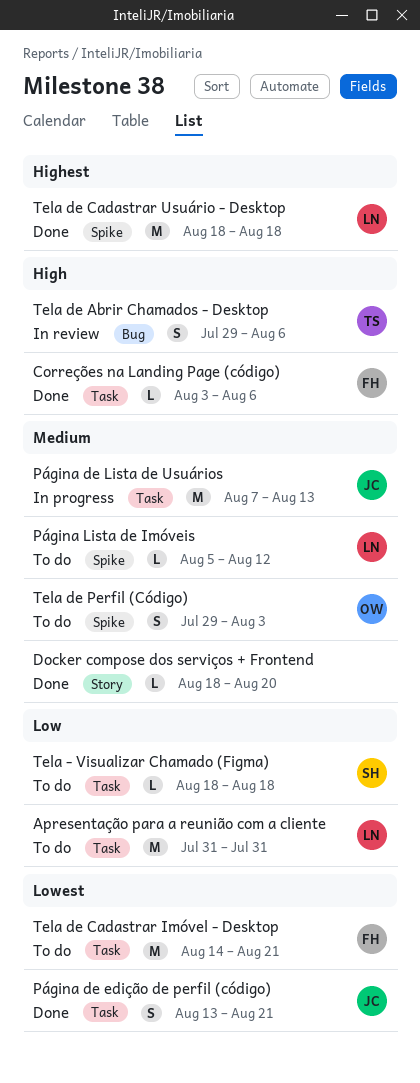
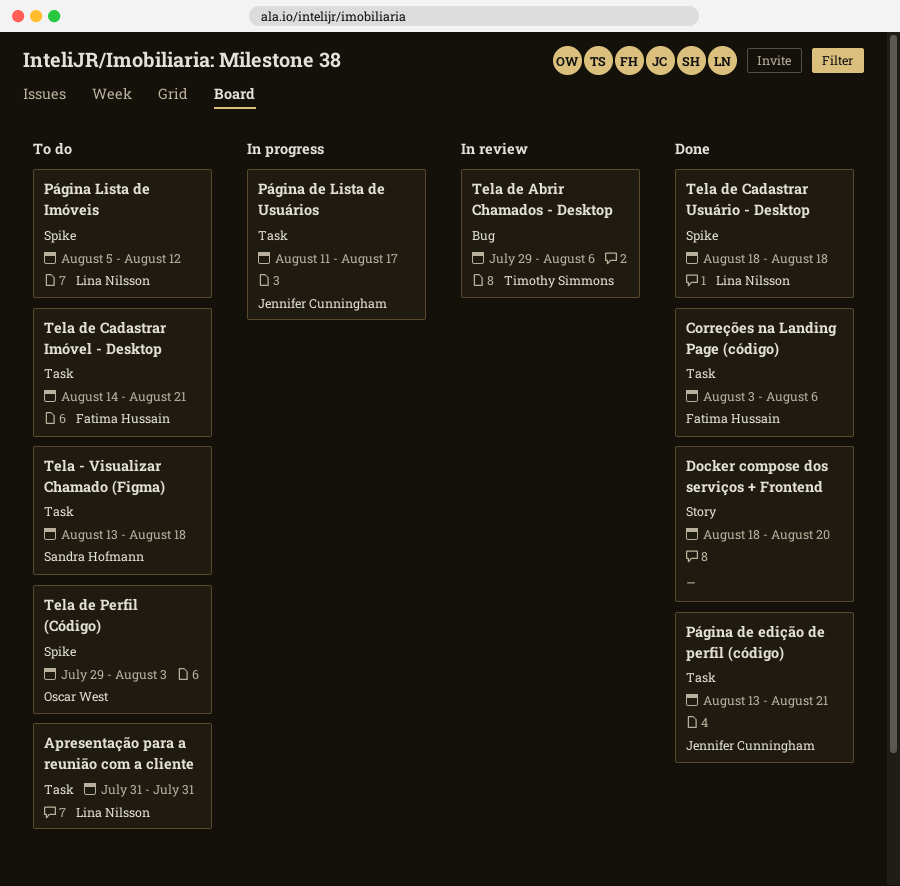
Página de Lista de Usuários, start: Aug 7 -> Aug 11
Página de Lista de Usuários, due: Aug 13 -> Aug 17
Tela - Visualizar Chamado (Figma), start: Aug 18 -> Aug 13

